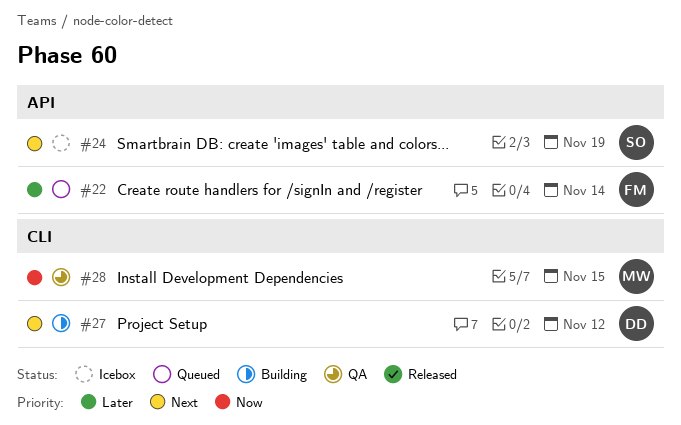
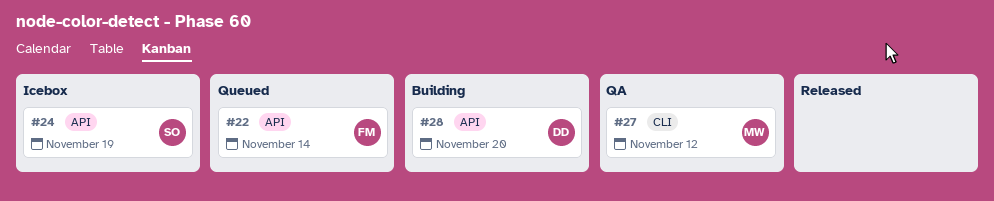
#27, status: Building -> QA
#27, owner: DD -> MW
#28, status: QA -> Building
#28, owner: MW -> DD
#28, label: CLI -> API
#28, due: Nov 15 -> Nov 20

